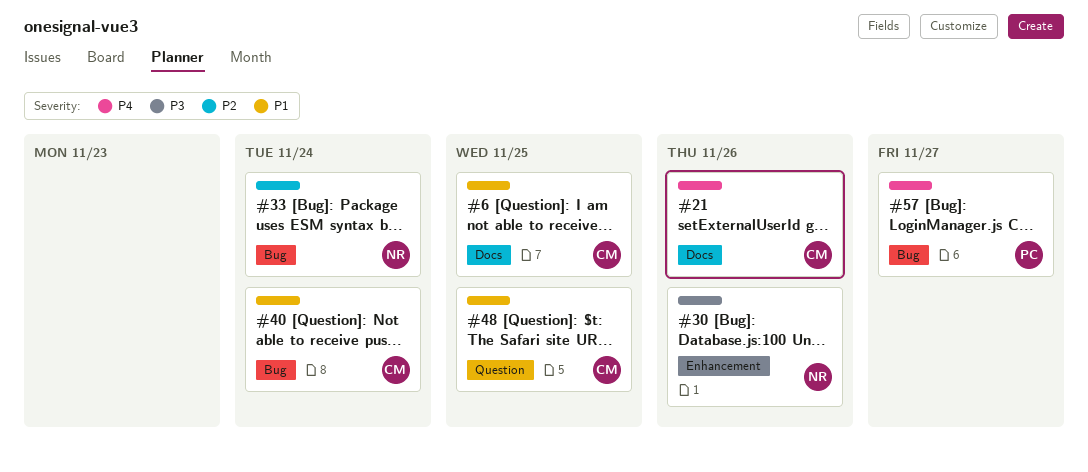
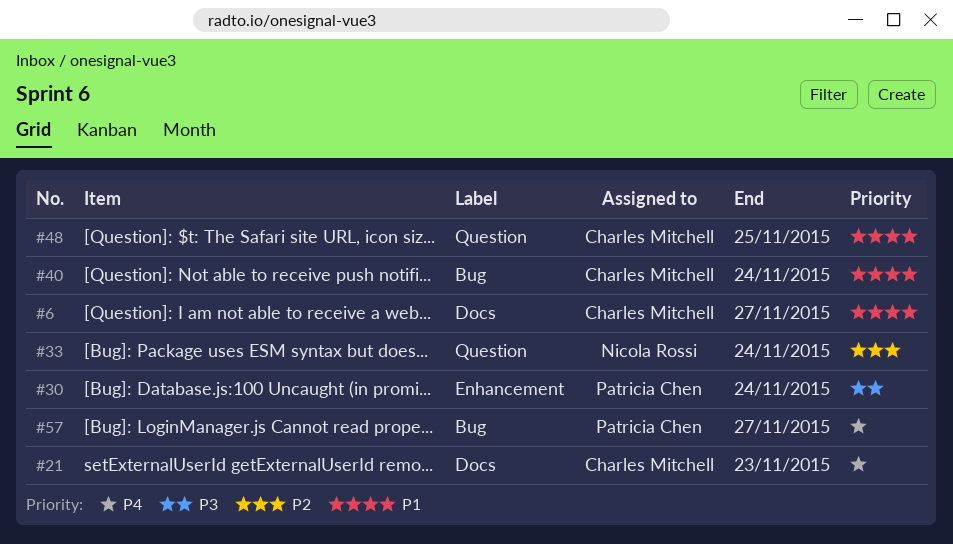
#6, due: Nov 25 -> Nov 27
#21, due: Nov 26 -> Nov 23
#30, owner: Nicola Rossi -> Patricia Chen
#30, due: Nov 26 -> Nov 24
#33, label: Bug -> Question

